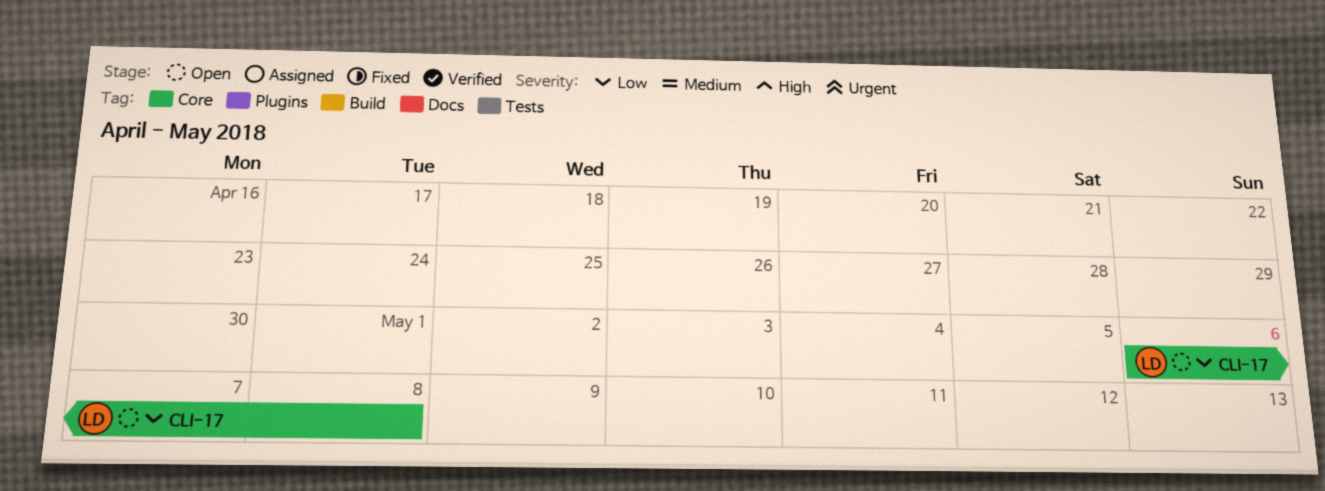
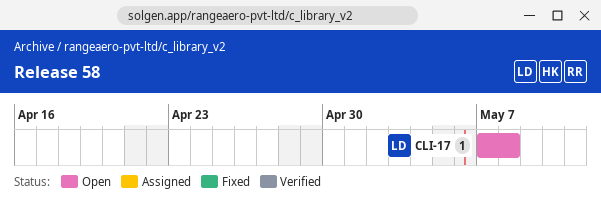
CLI-17, start: May 6 -> May 7

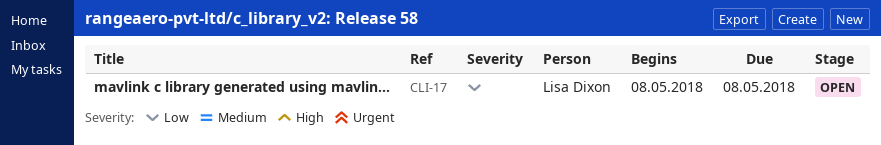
CLI-17, start: May 7 -> May 8

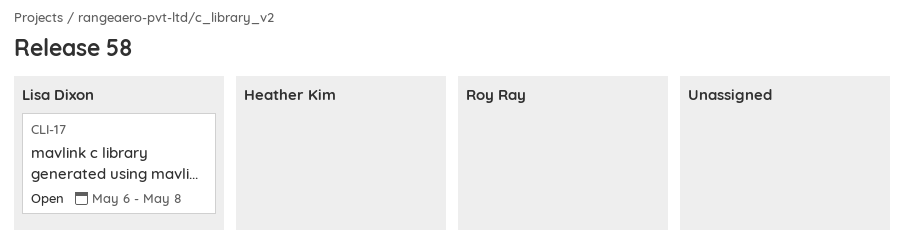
CLI-17, start: May 8 -> May 6

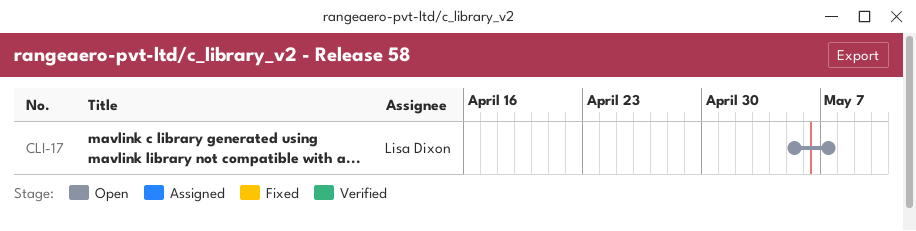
CLI-17, start: May 6 -> May 5
CLI-17, due: May 8 -> May 7

